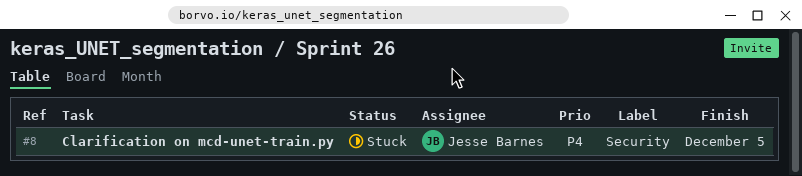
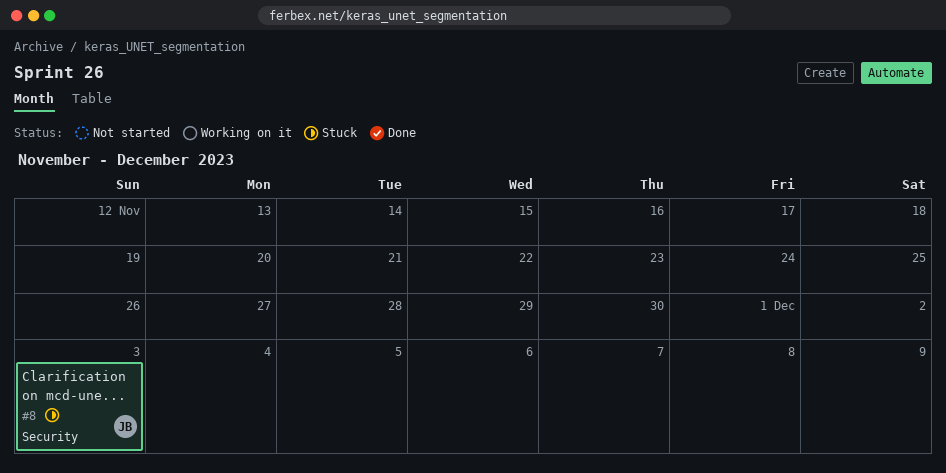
#8, due: Dec 5 -> Dec 3

